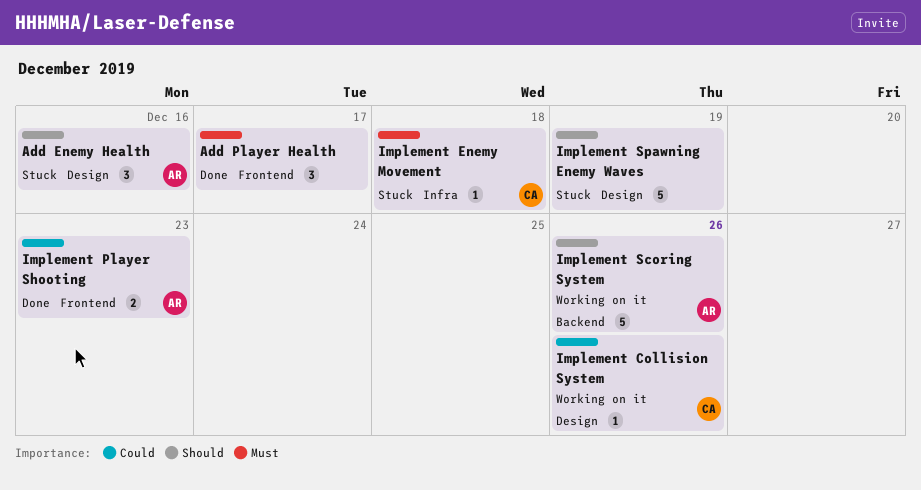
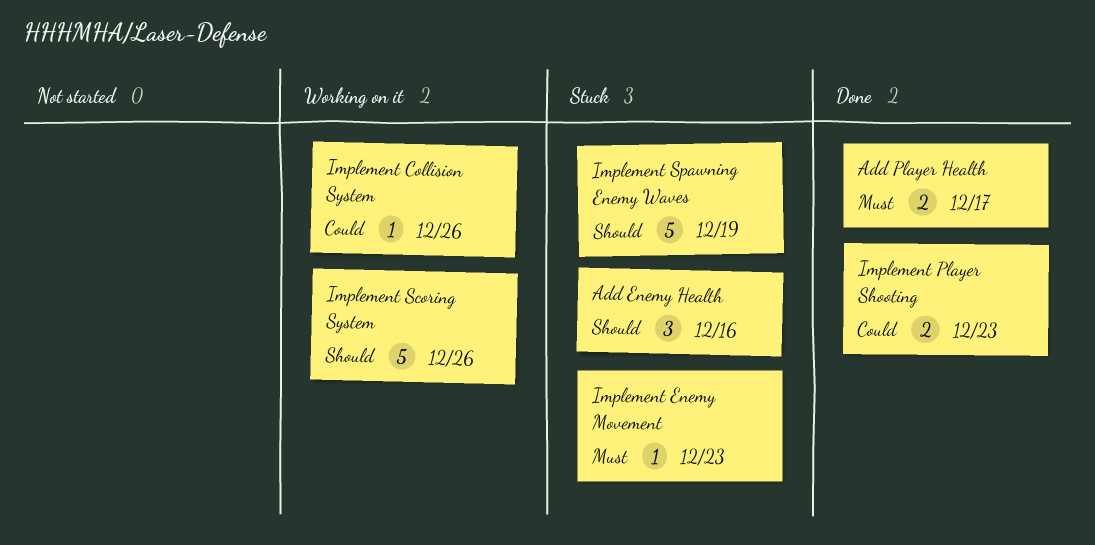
Add Player Health, estimate: 3 -> 2
Implement Enemy Movement, due: Dec 18 -> Dec 23

